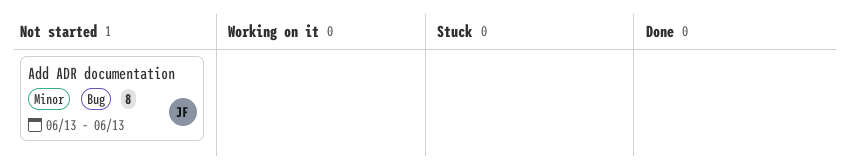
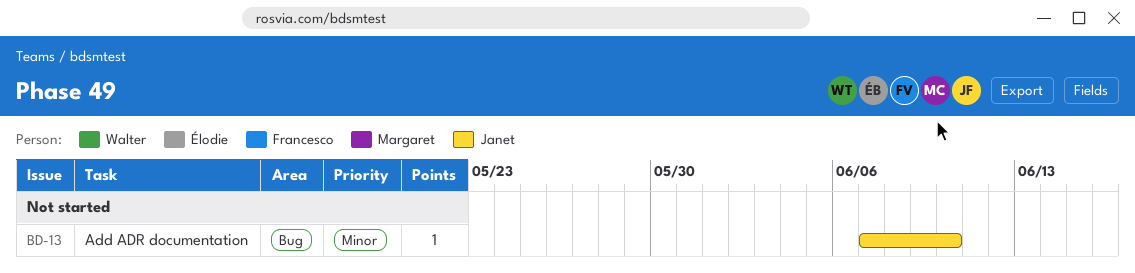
Add ADR documentation, estimate: 8 -> 1
Add ADR documentation, start: Jun 13 -> Jun 7
Add ADR documentation, due: Jun 13 -> Jun 10

